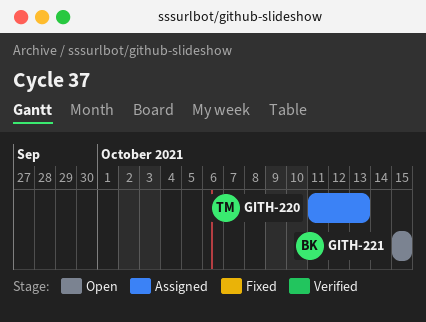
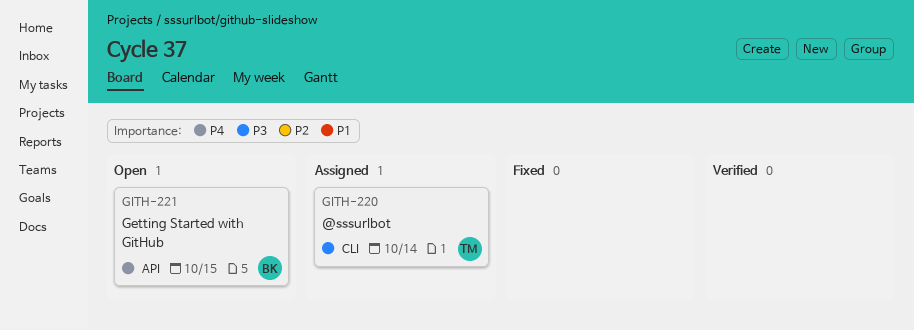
GITH-220, due: Oct 13 -> Oct 14

